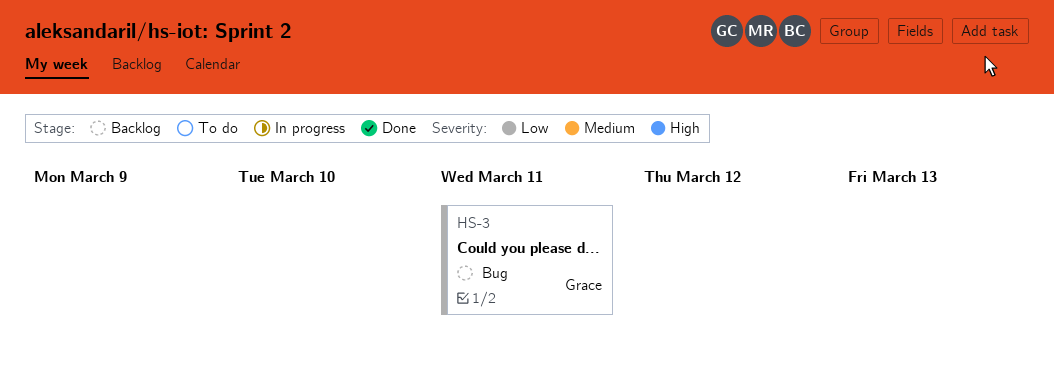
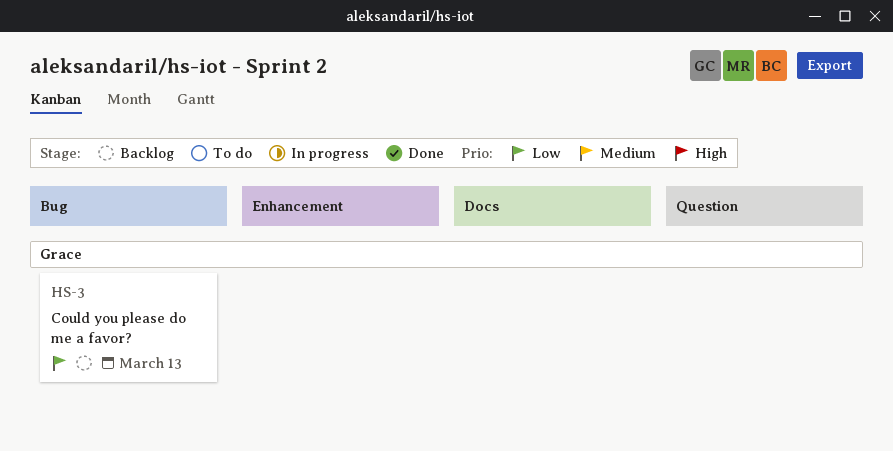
HS-3, due: Mar 11 -> Mar 13

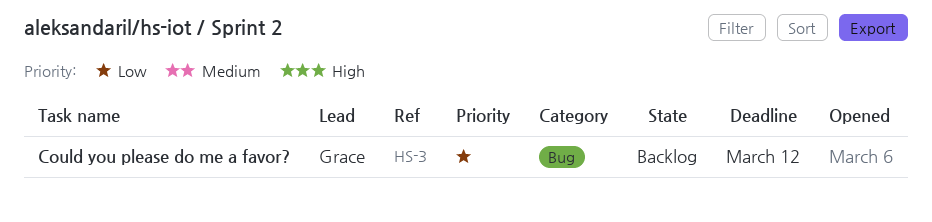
HS-3, due: Mar 13 -> Mar 12

